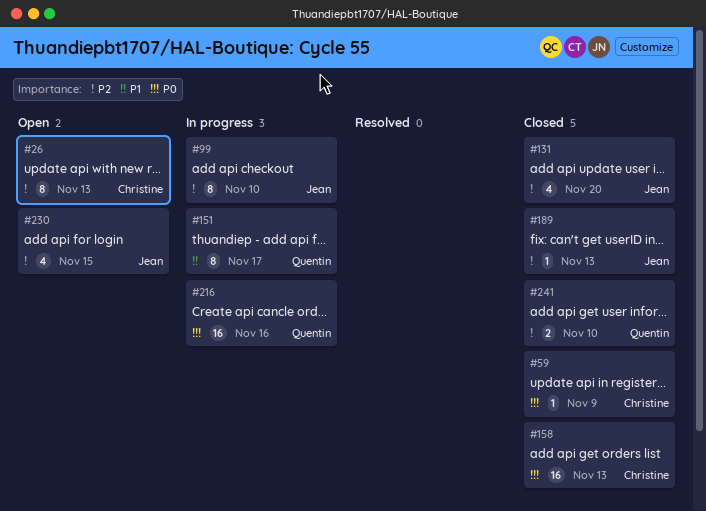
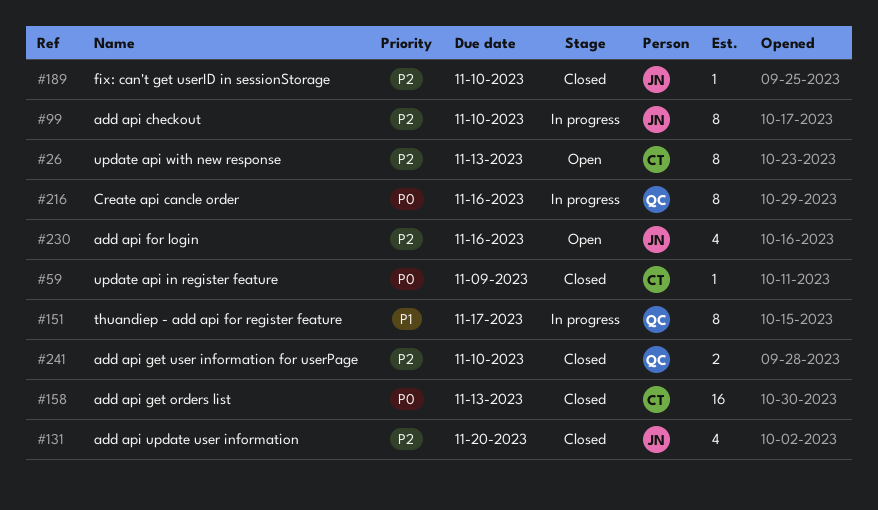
#189, due: Nov 13 -> Nov 10
#216, estimate: 16 -> 8
#230, due: Nov 15 -> Nov 16

